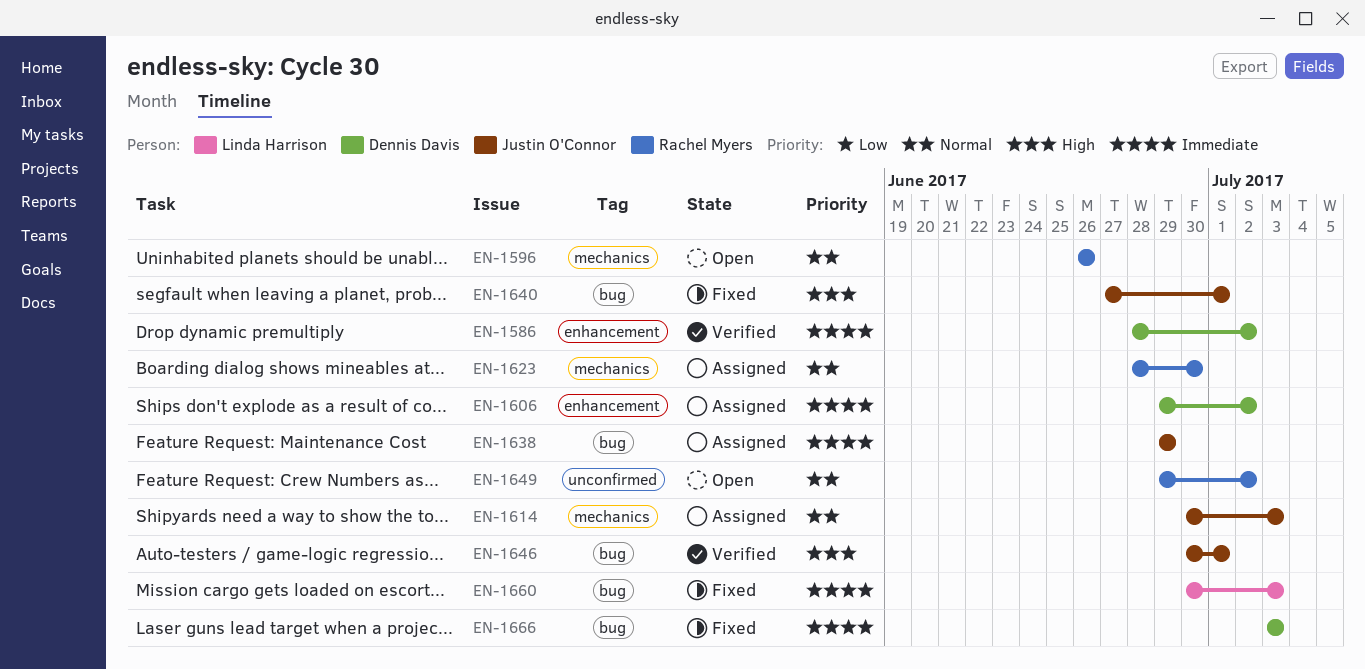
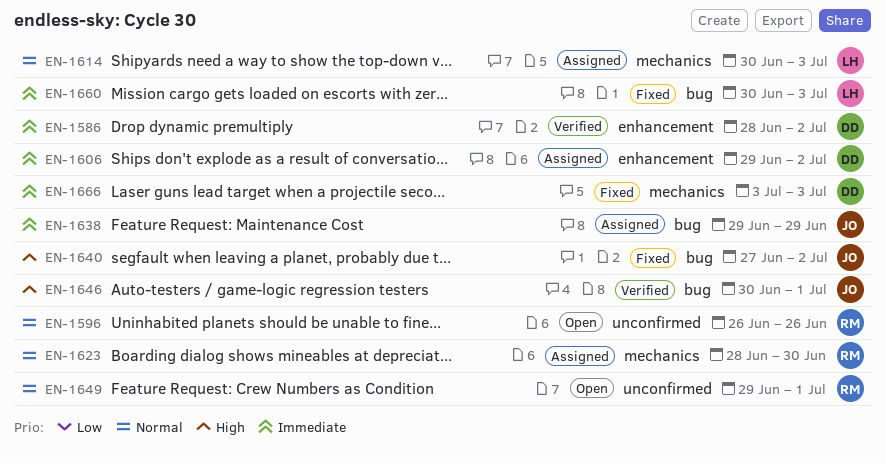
EN-1596, label: mechanics -> unconfirmed
EN-1614, owner: Justin O'Connor -> Linda Harrison
EN-1640, due: Jul 1 -> Jul 2
EN-1649, due: Jul 2 -> Jul 1
EN-1666, label: bug -> mechanics

